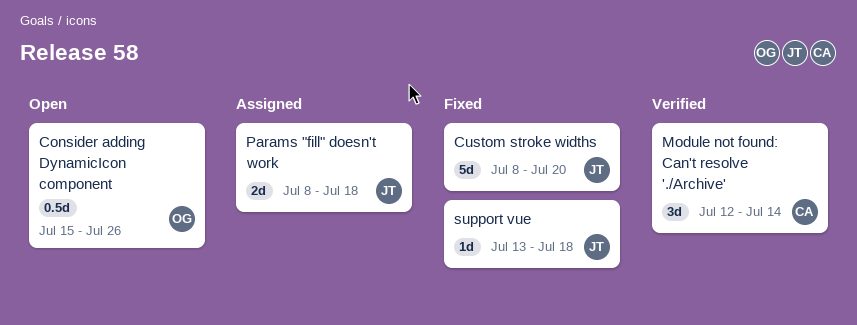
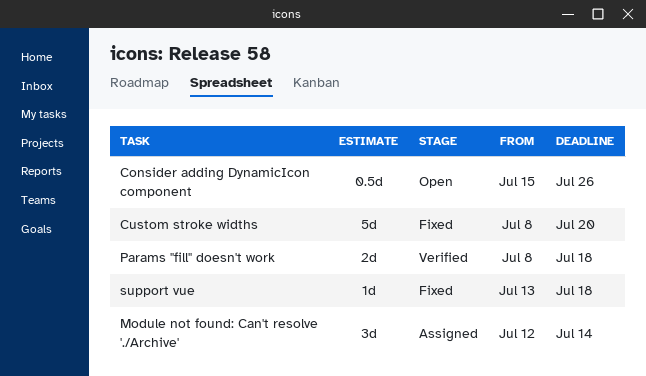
Module not found: Can't resolve './Archive', status: Verified -> Assigned
Params "fill" doesn't work, status: Assigned -> Verified

